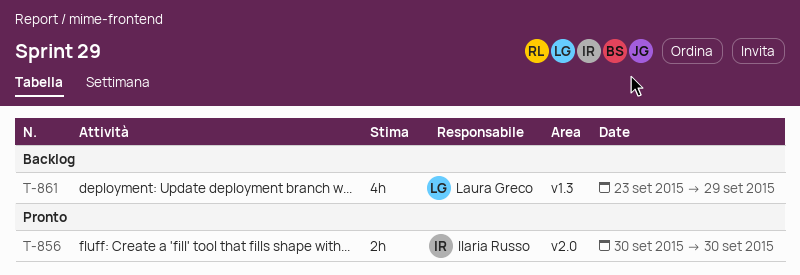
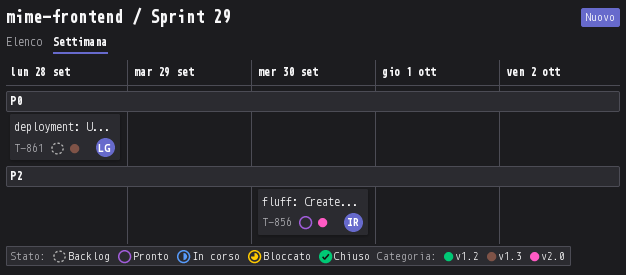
T-861, due: Sep 29 -> Sep 28

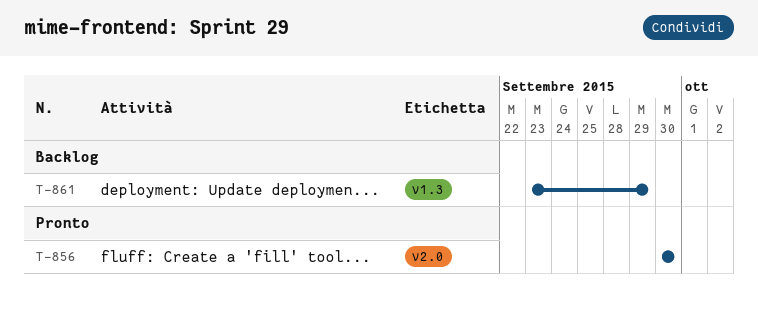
T-861, due: Sep 28 -> Sep 29

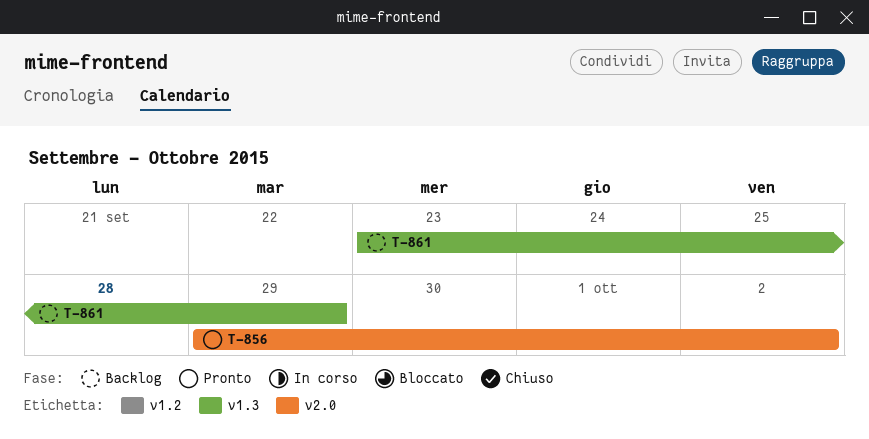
T-856, start: Sep 30 -> Sep 29
T-856, due: Sep 30 -> Oct 2

